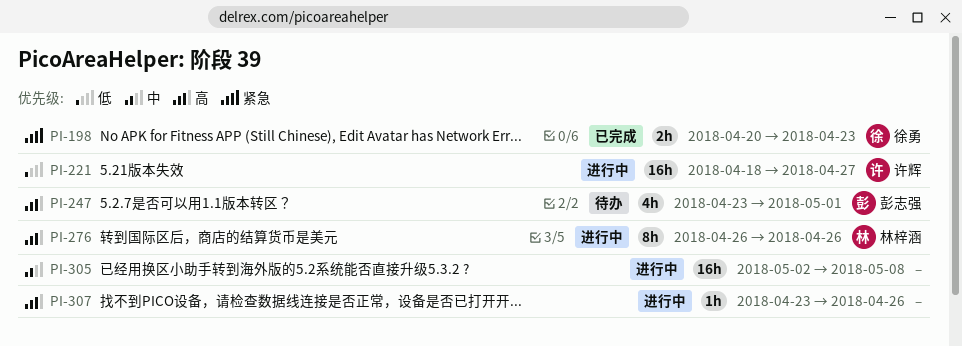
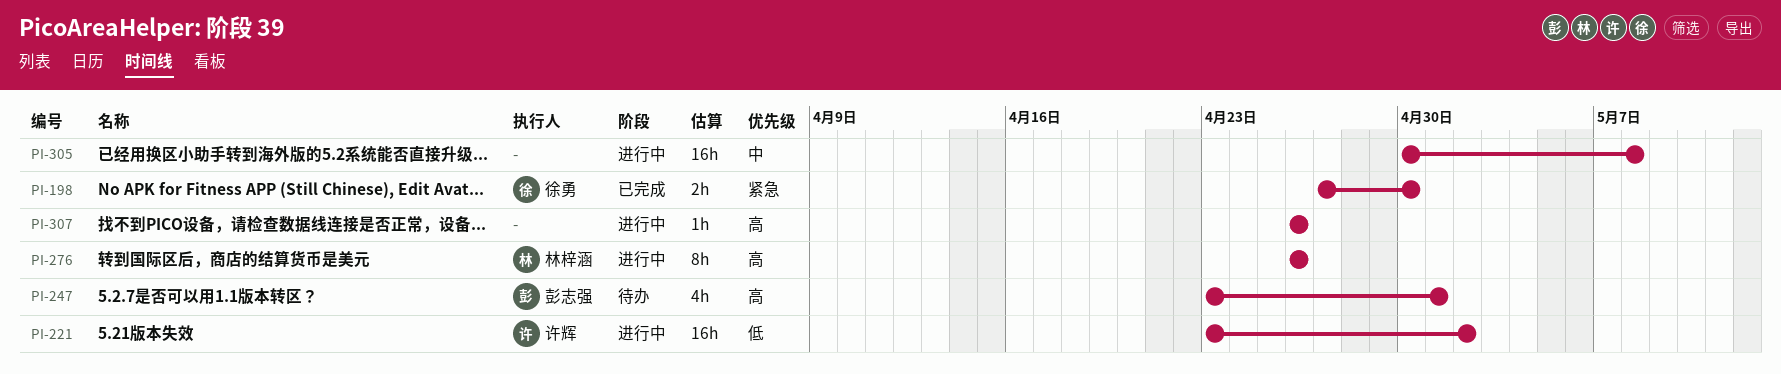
PI-198, start: Apr 20 -> Apr 27
PI-198, due: Apr 23 -> Apr 30
PI-221, start: Apr 18 -> Apr 23
PI-221, due: Apr 27 -> May 2
PI-305, start: May 2 -> Apr 30
PI-307, start: Apr 23 -> Apr 26

